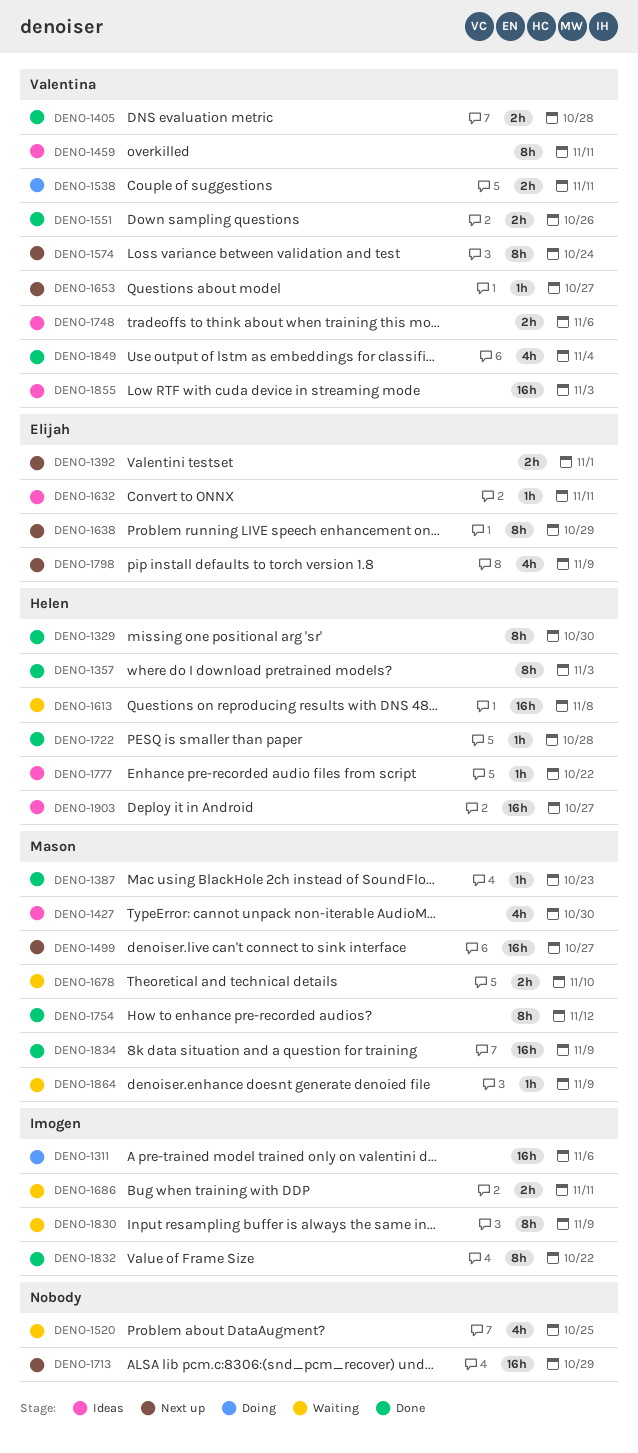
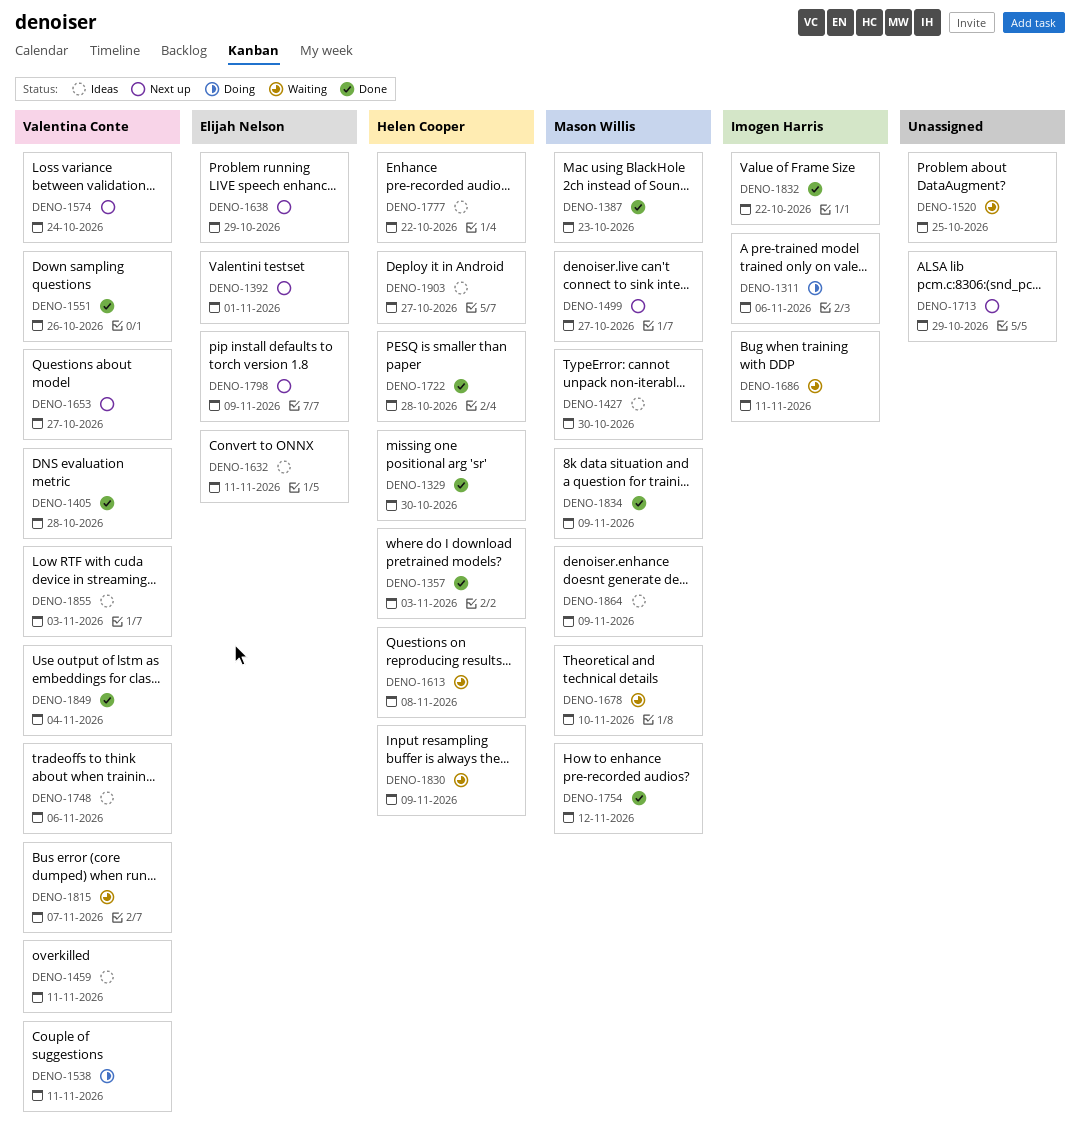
DENO-1815: none -> present
DENO-1830, owner: Imogen Harris -> Helen Cooper
DENO-1864, status: Waiting -> Ideas

